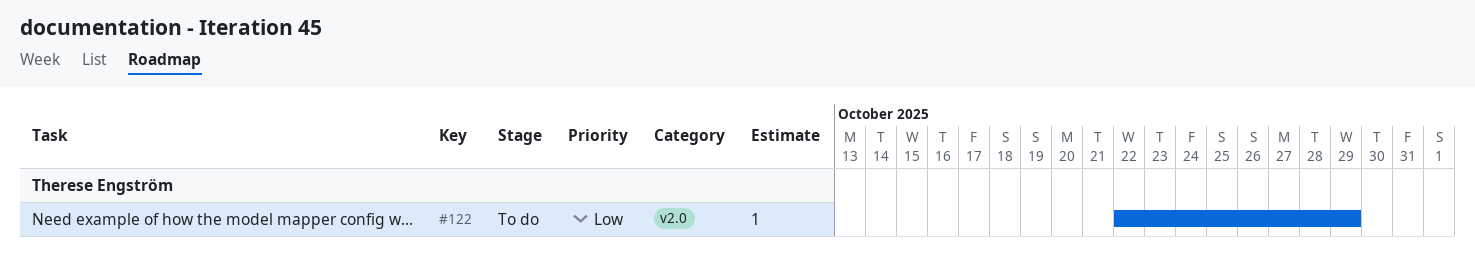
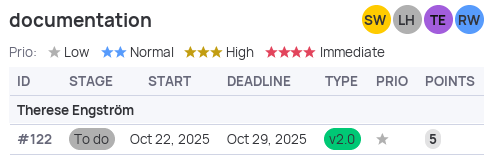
#122, estimate: 1 -> 5

